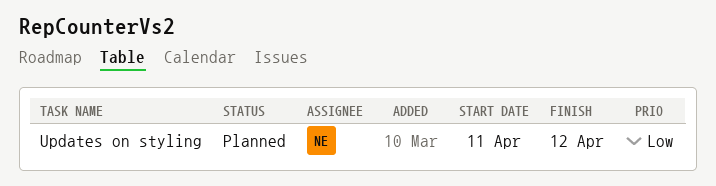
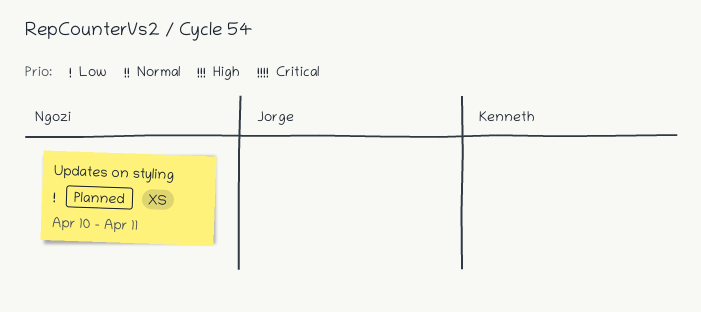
Updates on styling, start: Apr 11 -> Apr 10
Updates on styling, due: Apr 12 -> Apr 11

